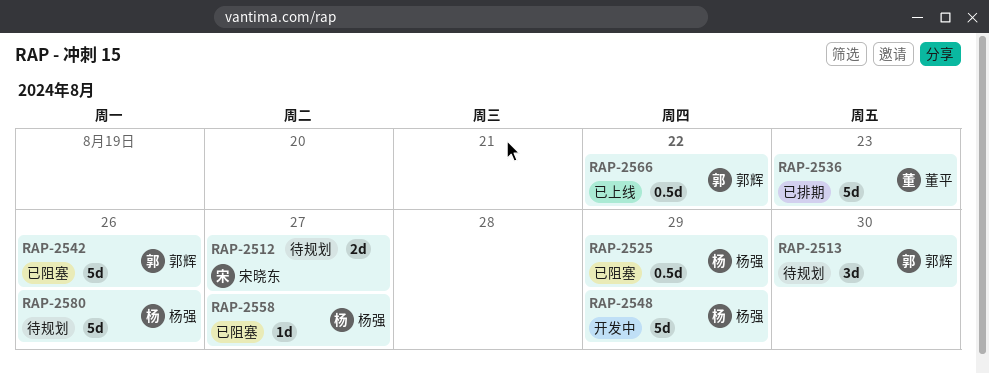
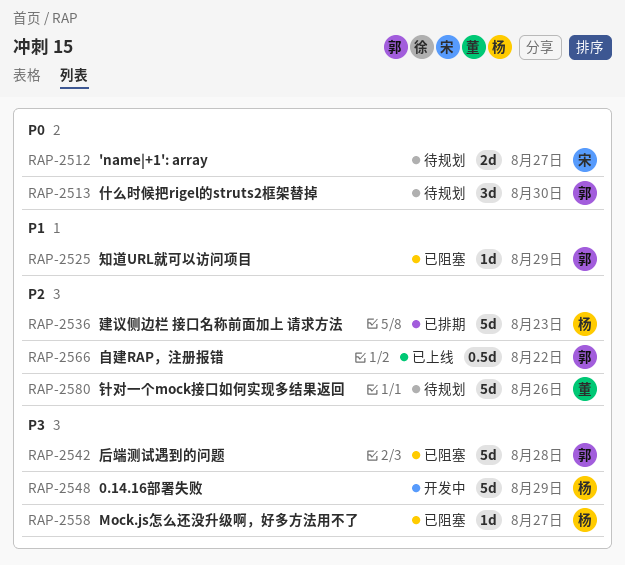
RAP-2525, owner: 杨强 -> 郭辉
RAP-2525, estimate: 0.5d -> 1d
RAP-2536, owner: 董平 -> 杨强
RAP-2542, due: Aug 26 -> Aug 28
RAP-2580, owner: 杨强 -> 董平

